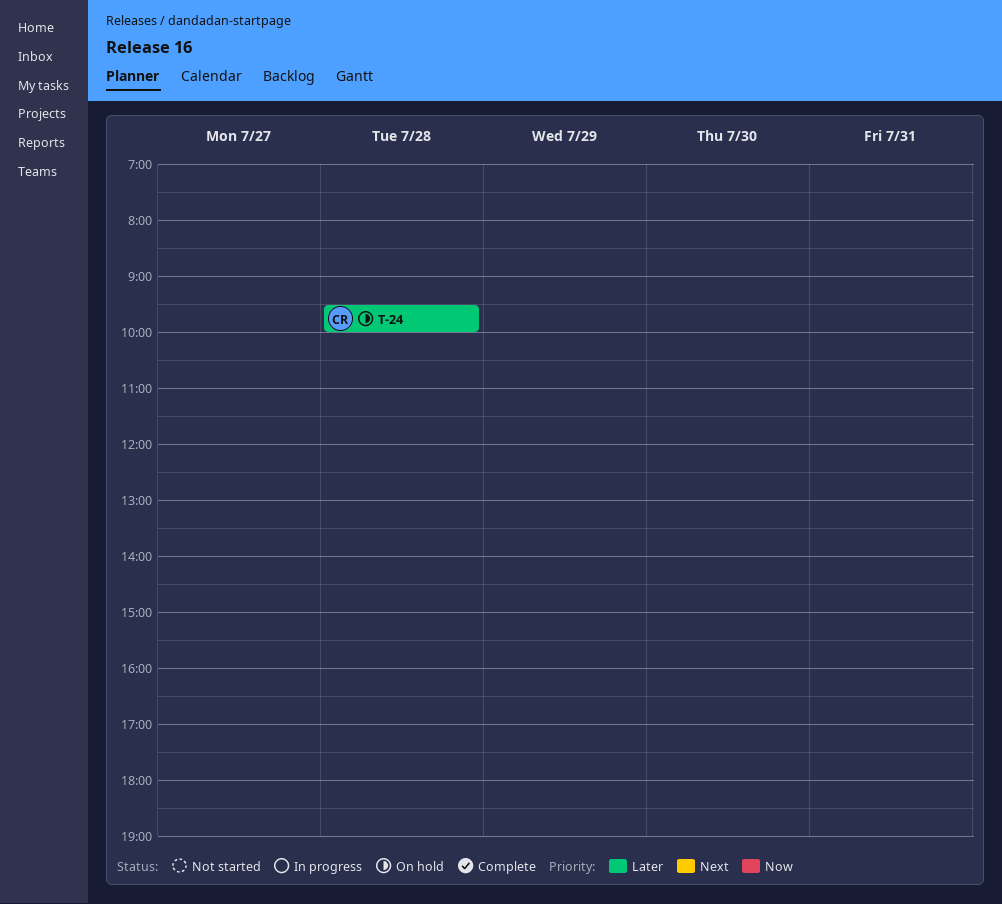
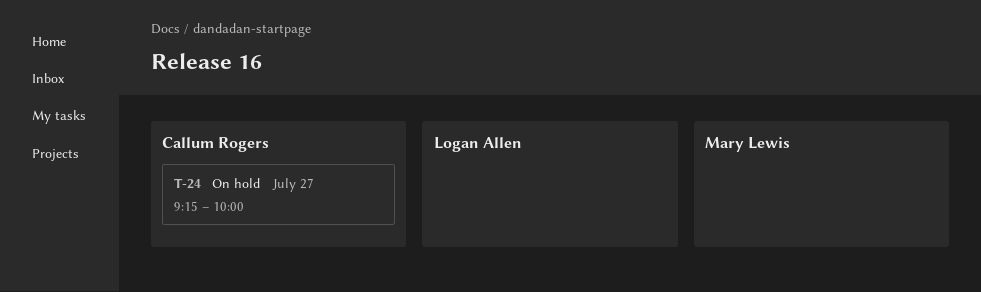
T-24, day: Jul 28 -> Jul 27
T-24, begins: 09:30 -> 09:15

